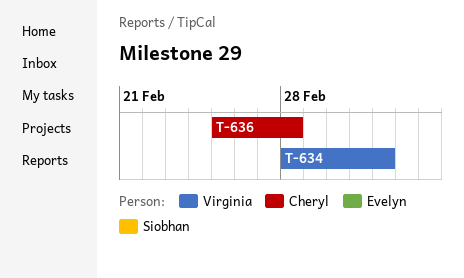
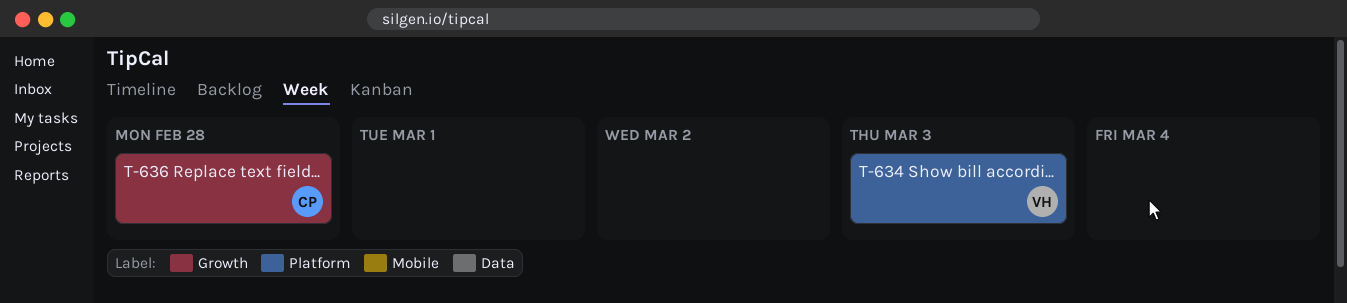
T-634, due: Mar 4 -> Mar 3

